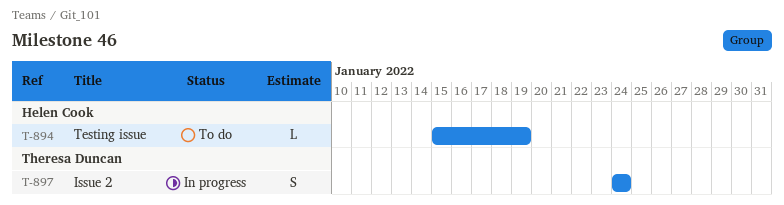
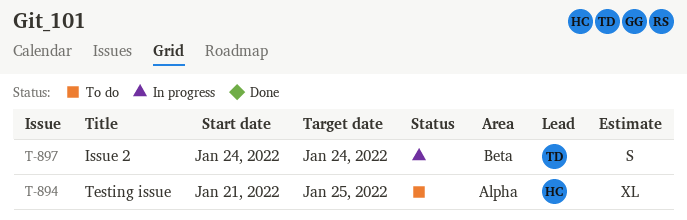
T-894, estimate: L -> XL
T-894, start: Jan 15 -> Jan 21
T-894, due: Jan 19 -> Jan 25

